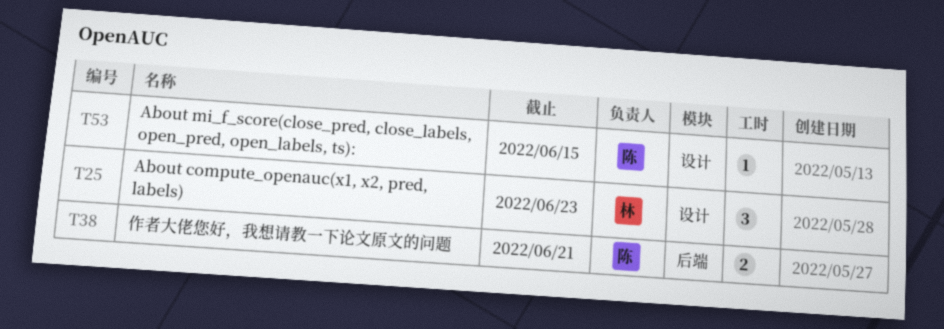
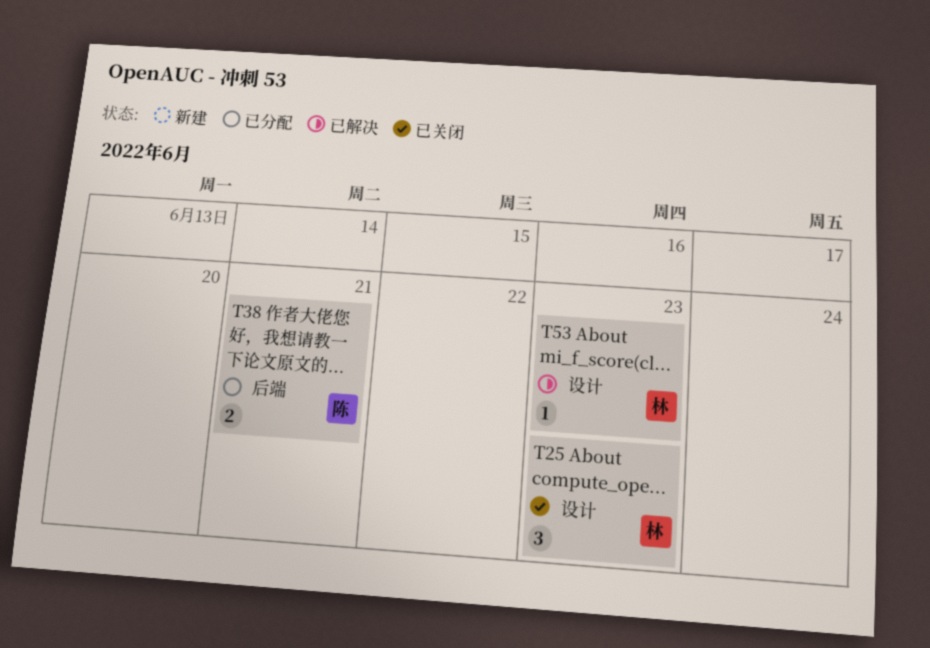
T53, owner: 陈 -> 林
T53, due: Jun 15 -> Jun 23

